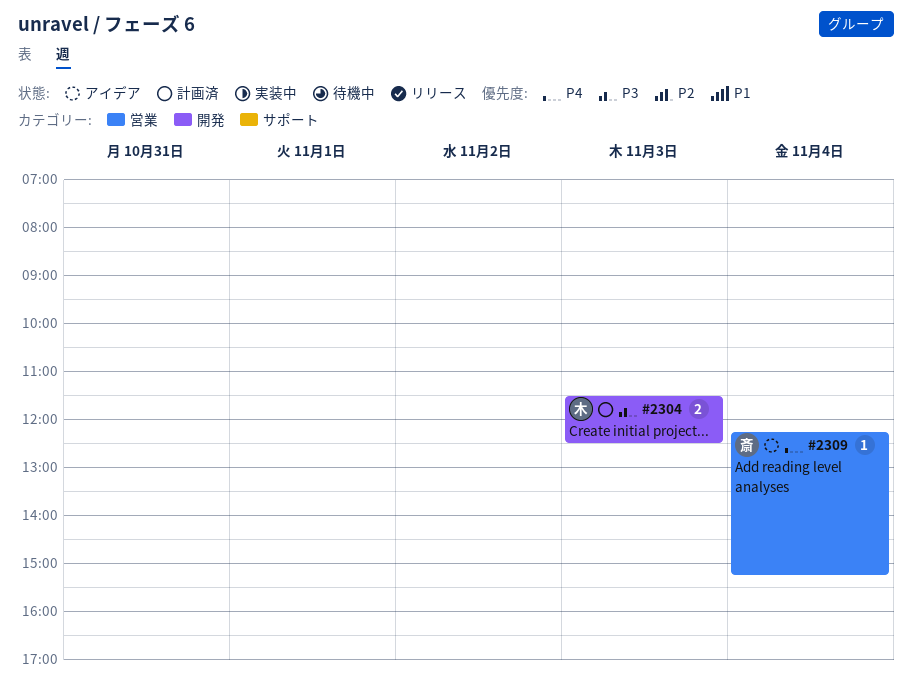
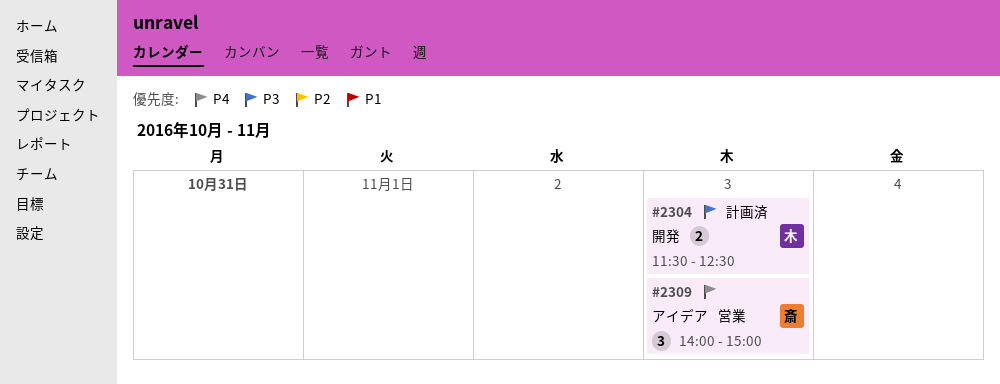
#2309, estimate: 1 -> 3
#2309, day: Nov 4 -> Nov 3
#2309, begins: 12:15 -> 14:00
#2309, ends: 15:15 -> 15:00

